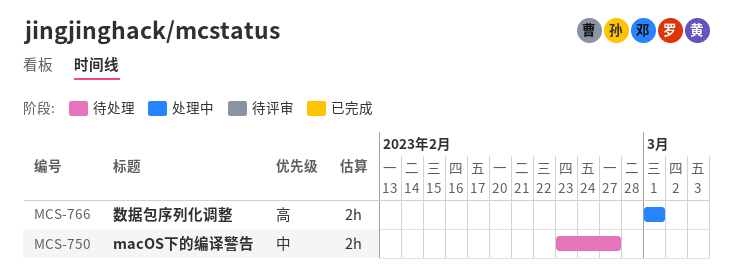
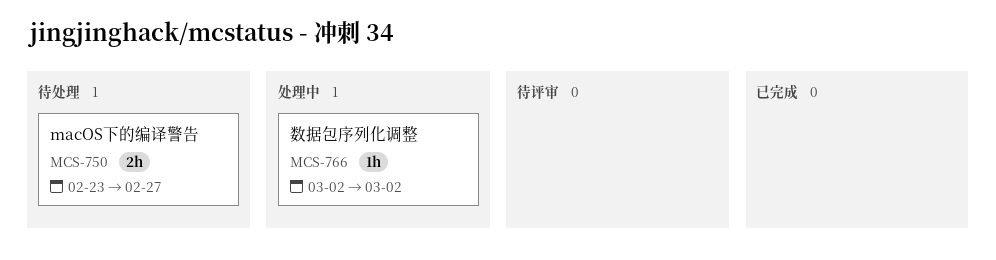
MCS-766, estimate: 2h -> 1h
MCS-766, start: Mar 1 -> Mar 2
MCS-766, due: Mar 1 -> Mar 2

